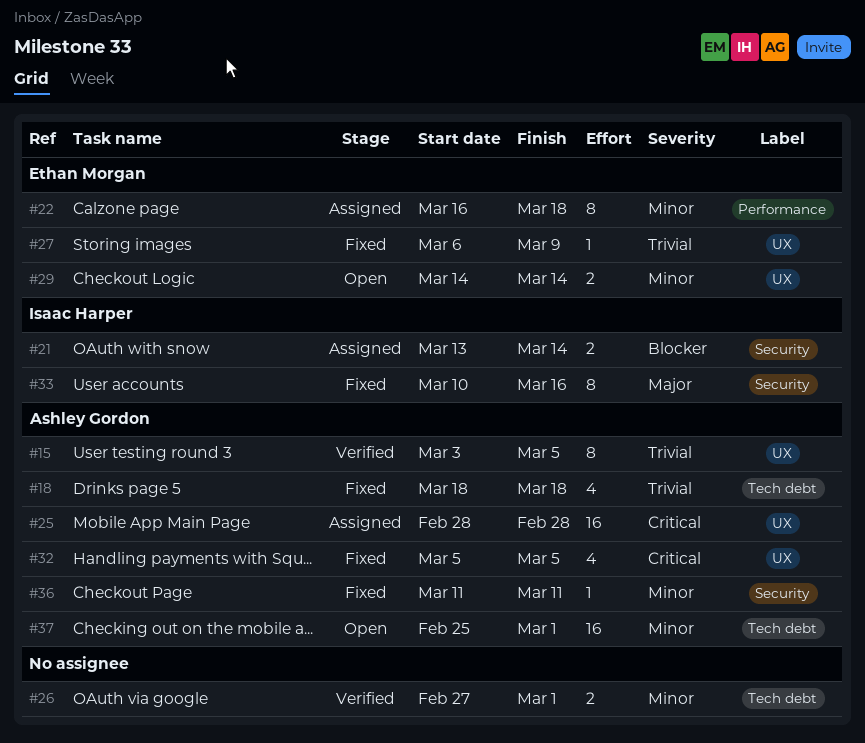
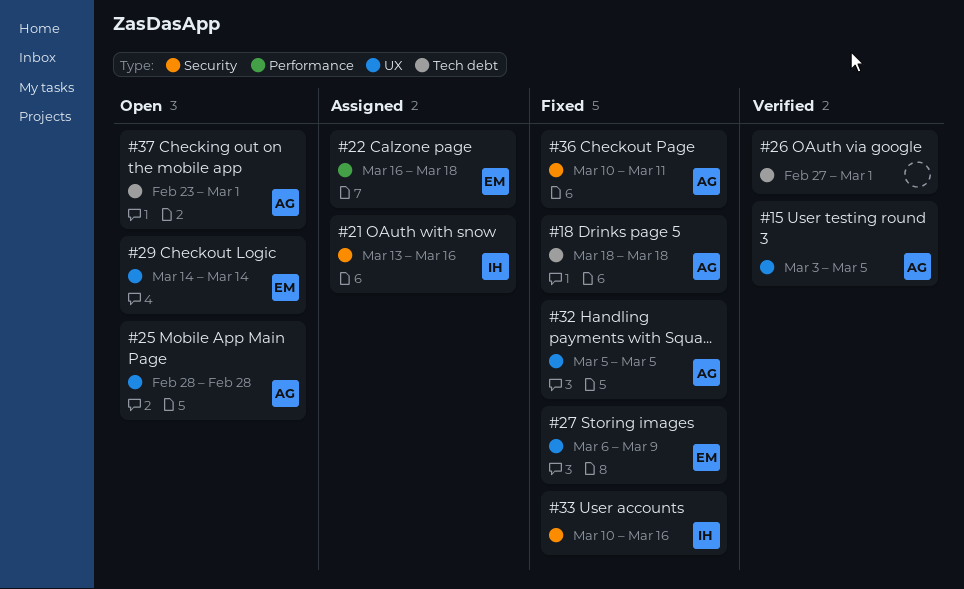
#21, due: Mar 14 -> Mar 16
#25, status: Assigned -> Open
#36, start: Mar 11 -> Mar 10
#37, start: Feb 25 -> Feb 23

